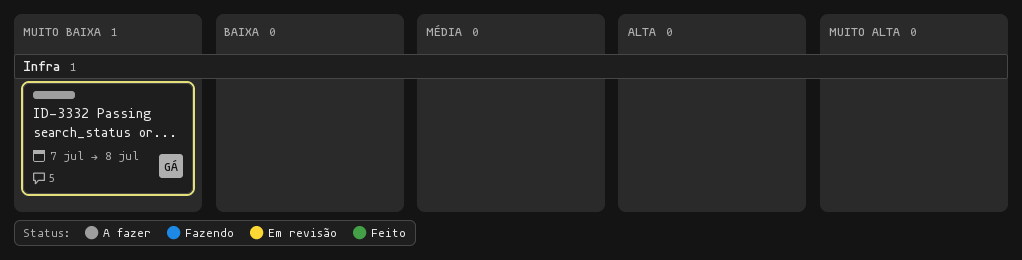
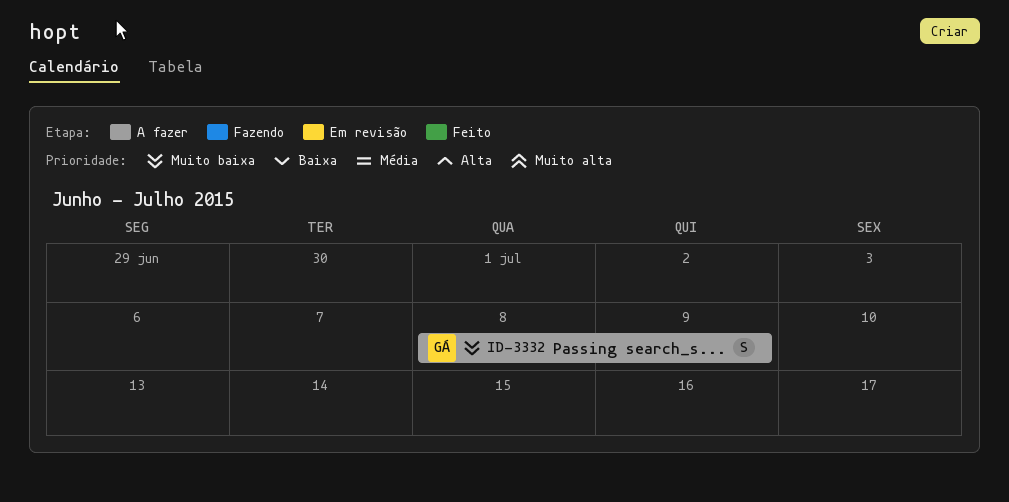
ID-3332, start: Jul 7 -> Jul 8
ID-3332, due: Jul 8 -> Jul 9

